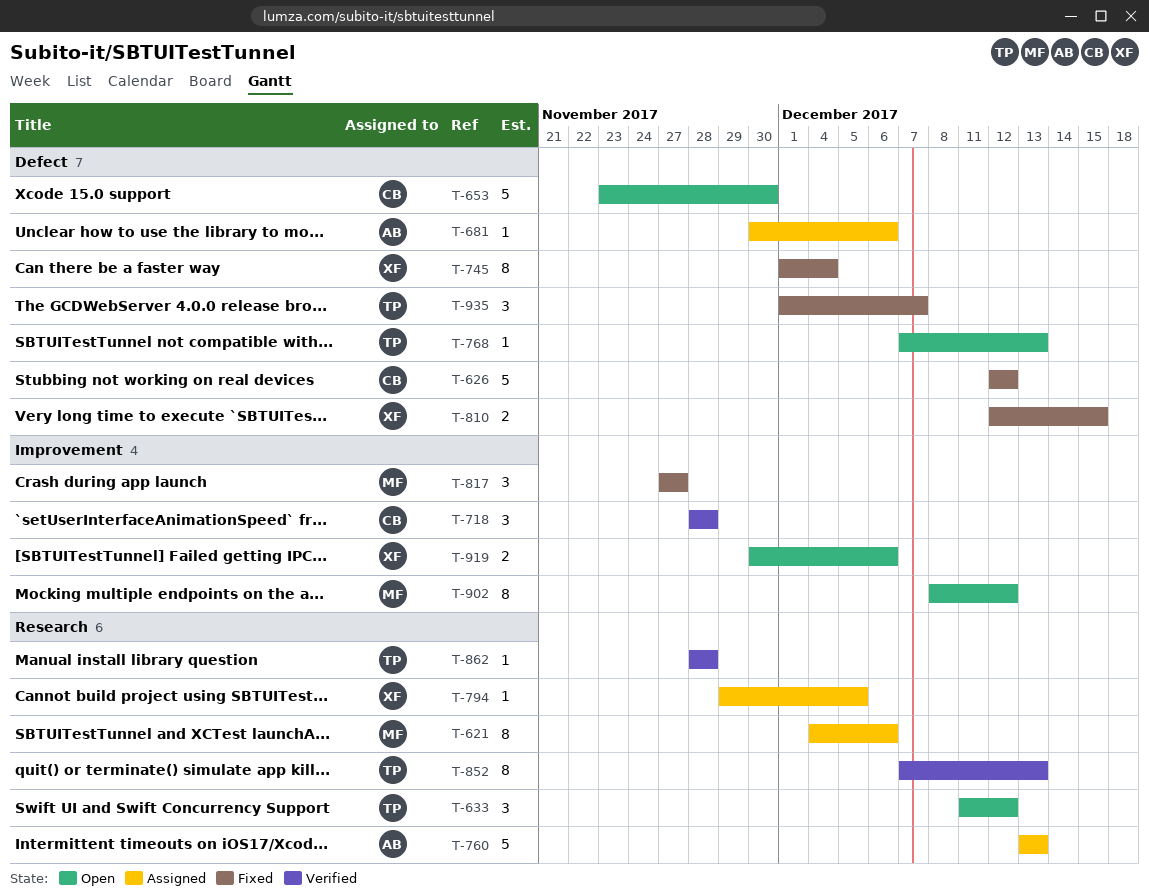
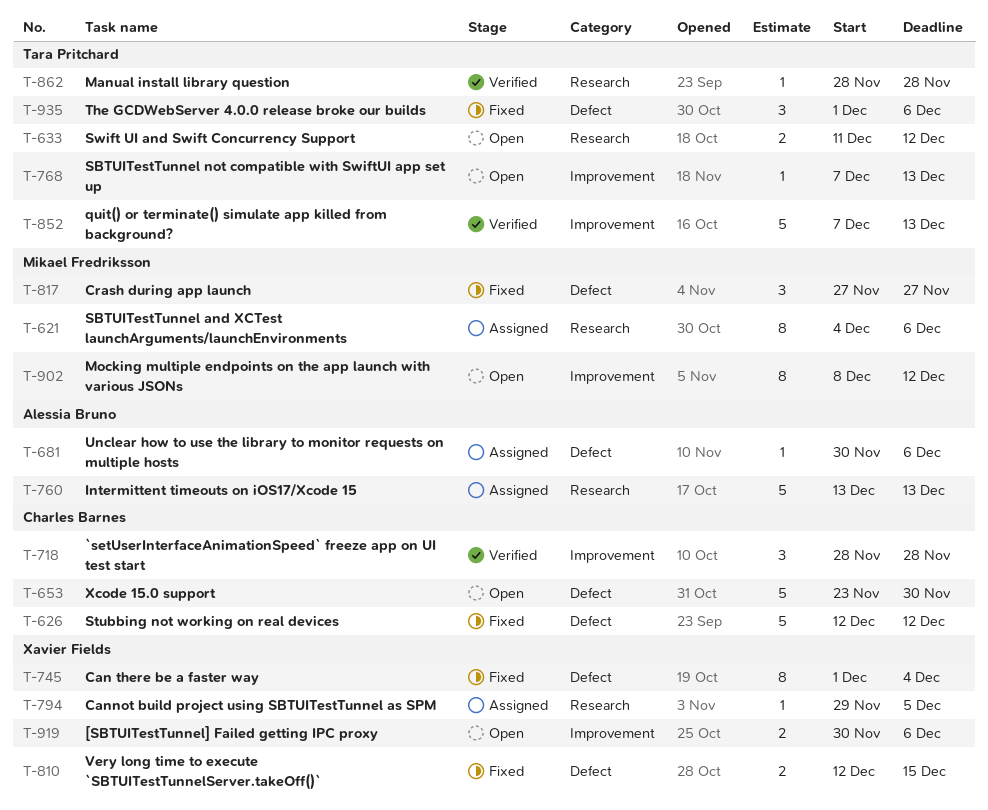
T-633, estimate: 3 -> 2
T-768, label: Defect -> Improvement
T-817, label: Improvement -> Defect
T-852, label: Research -> Improvement
T-852, estimate: 8 -> 5
T-935, due: Dec 7 -> Dec 6

